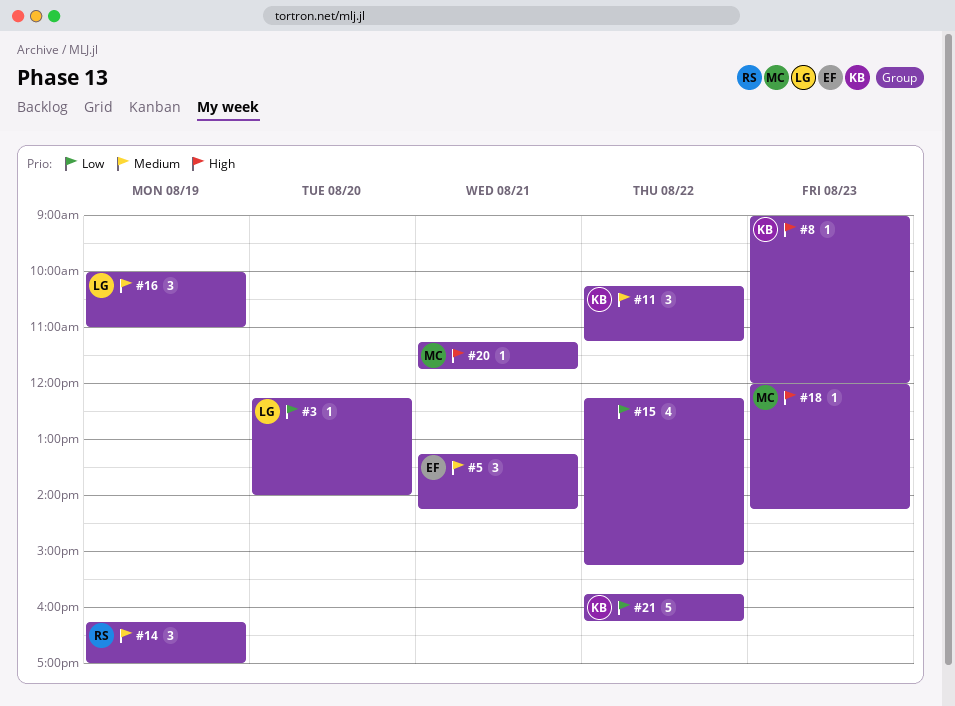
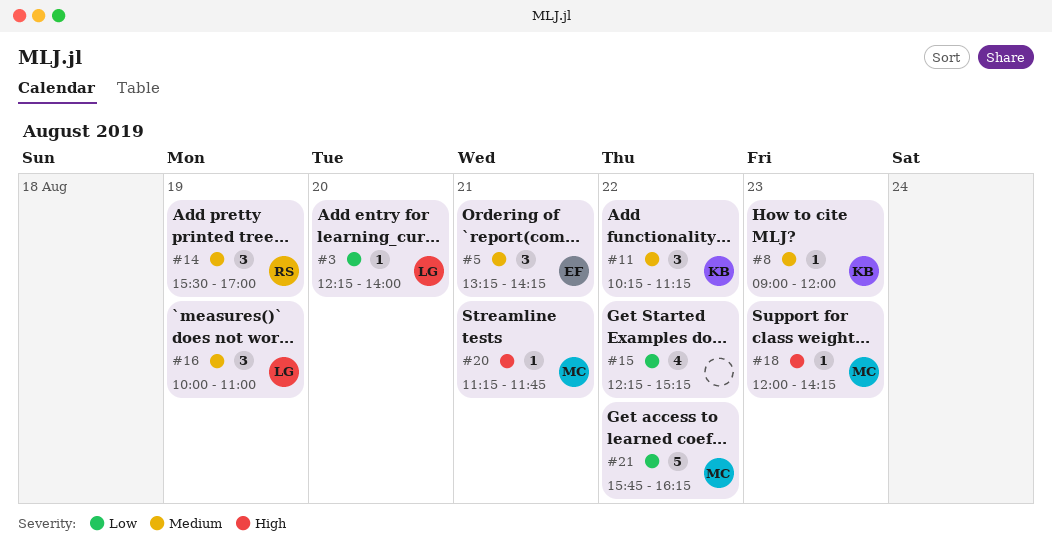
#8, priority: High -> Medium
#14, begins: 16:15 -> 15:30
#21, owner: KB -> MC

